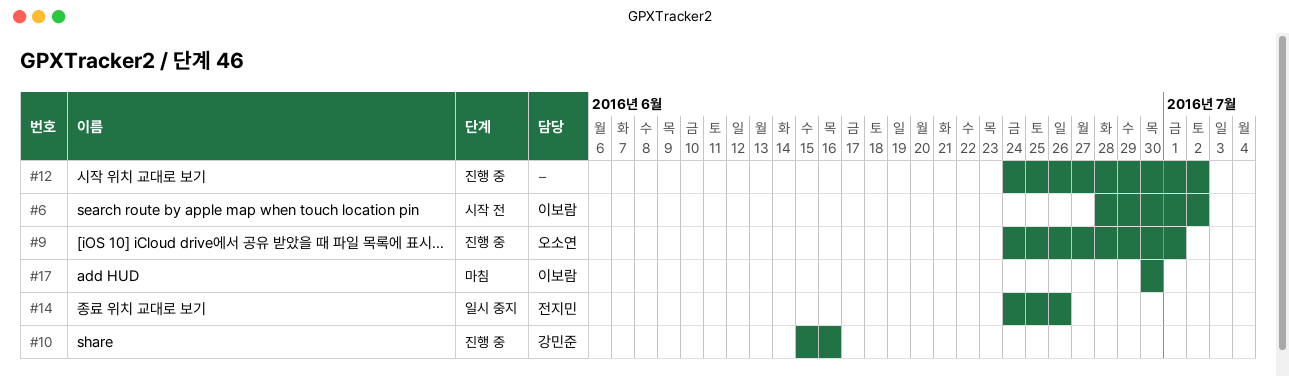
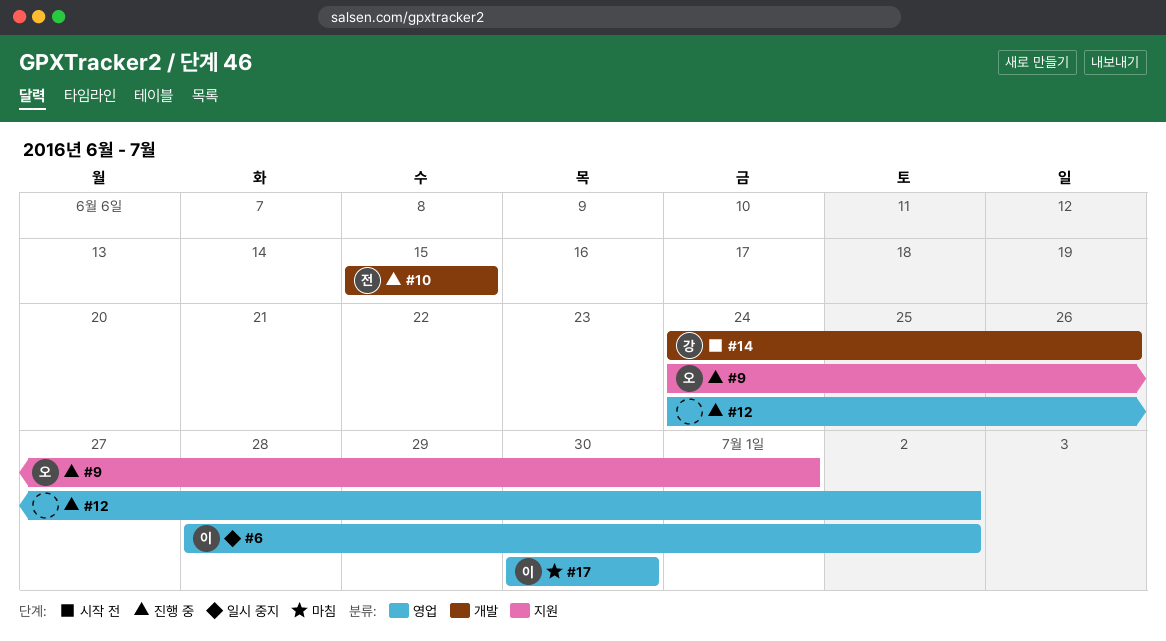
#6, status: 시작 전 -> 일시 중지
#10, owner: 강민준 -> 전지민
#10, due: Jun 16 -> Jun 15
#14, status: 일시 중지 -> 시작 전
#14, owner: 전지민 -> 강민준

